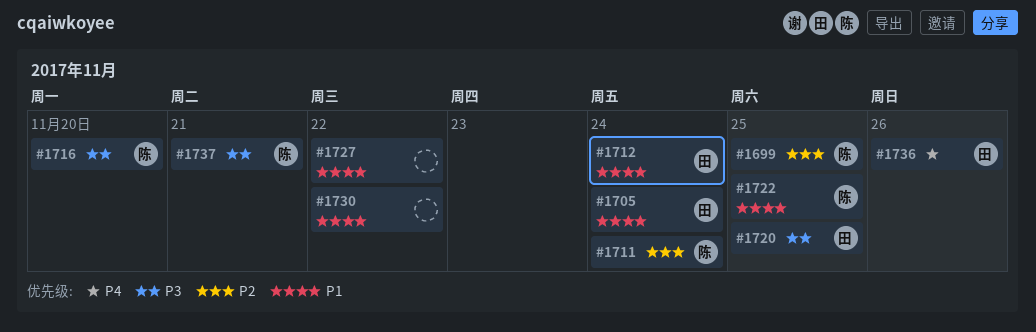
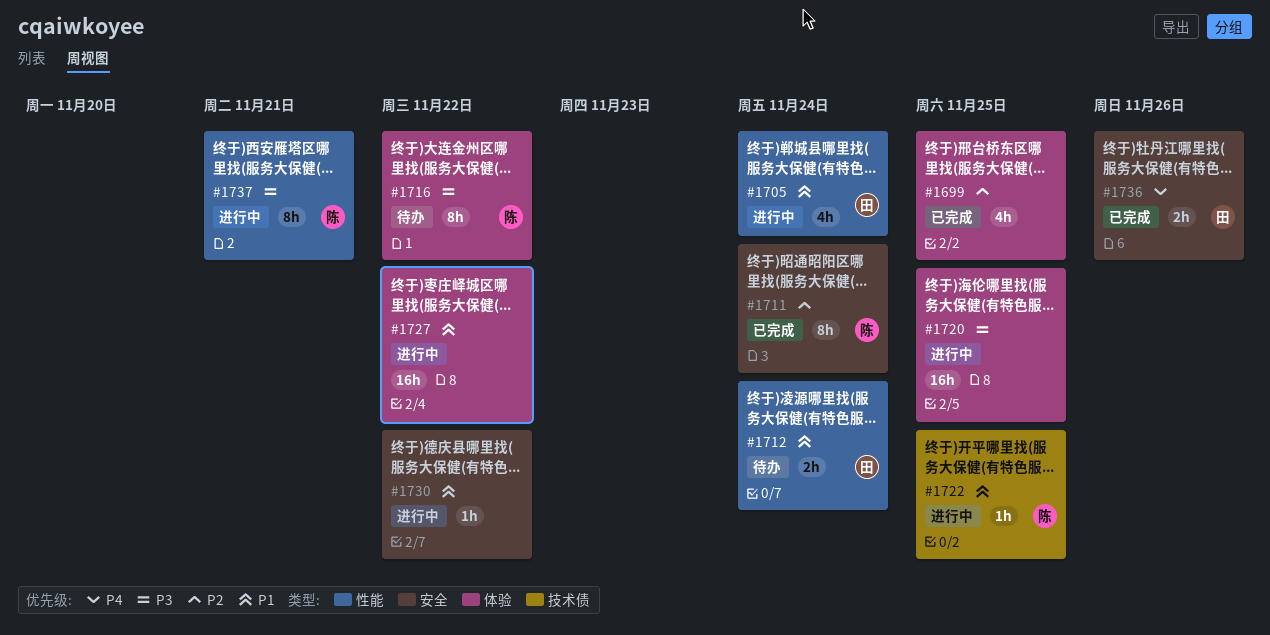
#1699, owner: 陈 -> none
#1716, due: Nov 20 -> Nov 22
#1720, owner: 田 -> none

